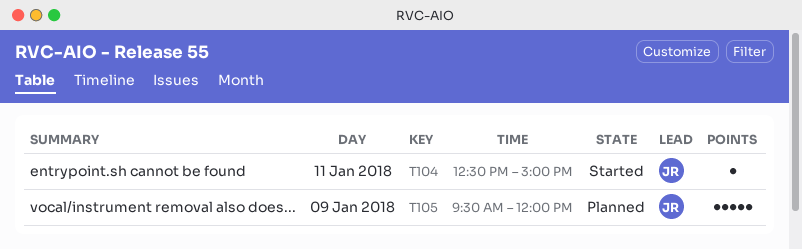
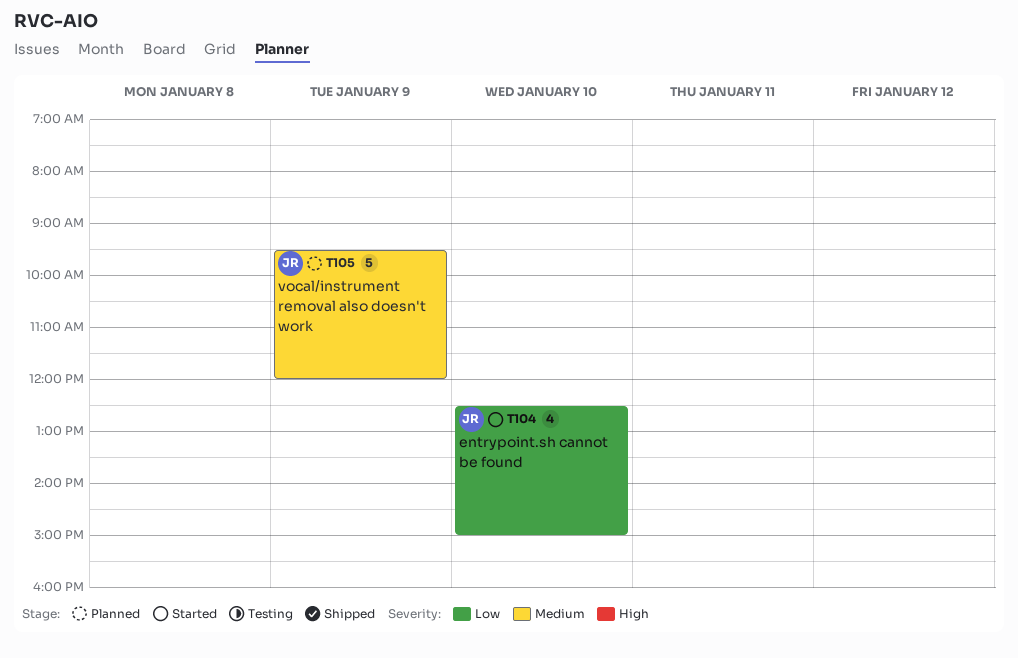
T104, estimate: 1 -> 4
T104, day: Jan 11 -> Jan 10

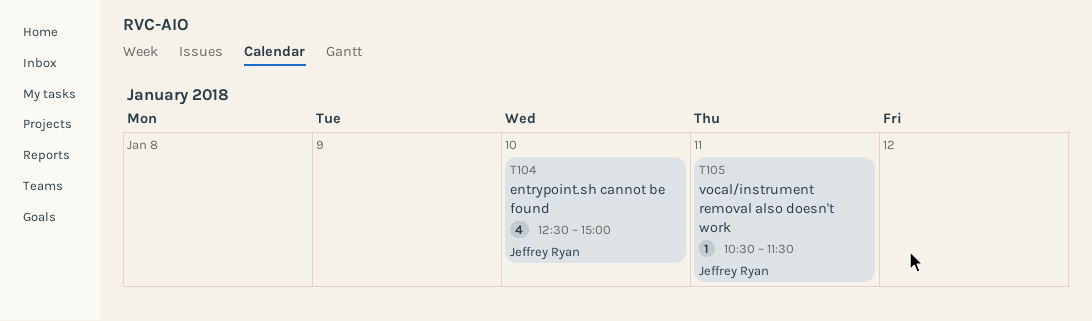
T105, estimate: 5 -> 1
T105, day: Jan 9 -> Jan 11
T105, begins: 09:30 -> 10:30
T105, ends: 12:00 -> 11:30

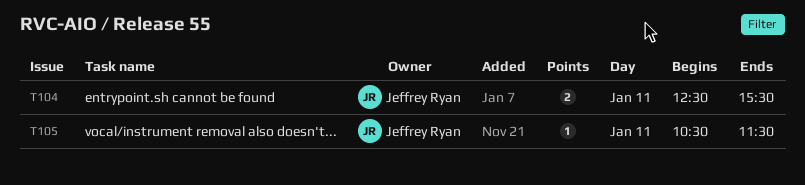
T104, estimate: 4 -> 2
T104, day: Jan 10 -> Jan 11
T104, ends: 15:00 -> 15:30

